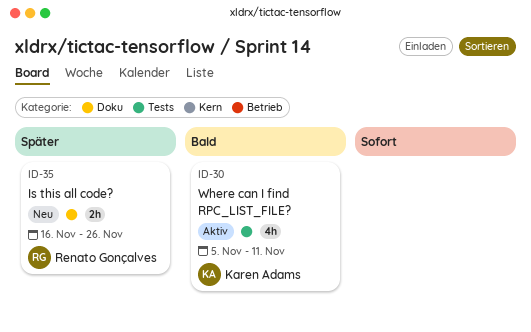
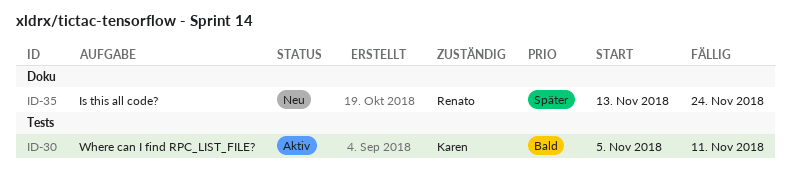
ID-35, start: Nov 16 -> Nov 13
ID-35, due: Nov 26 -> Nov 24

